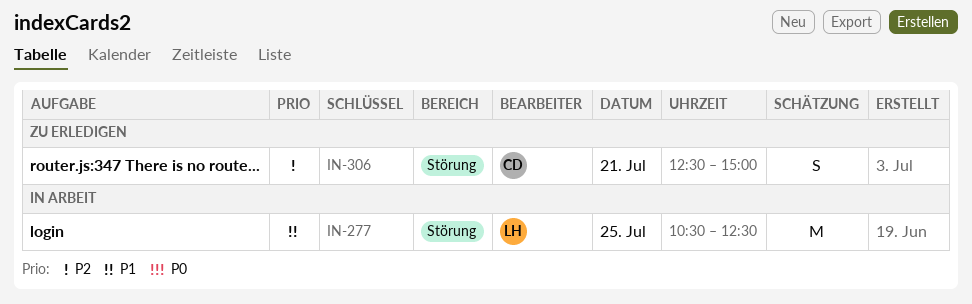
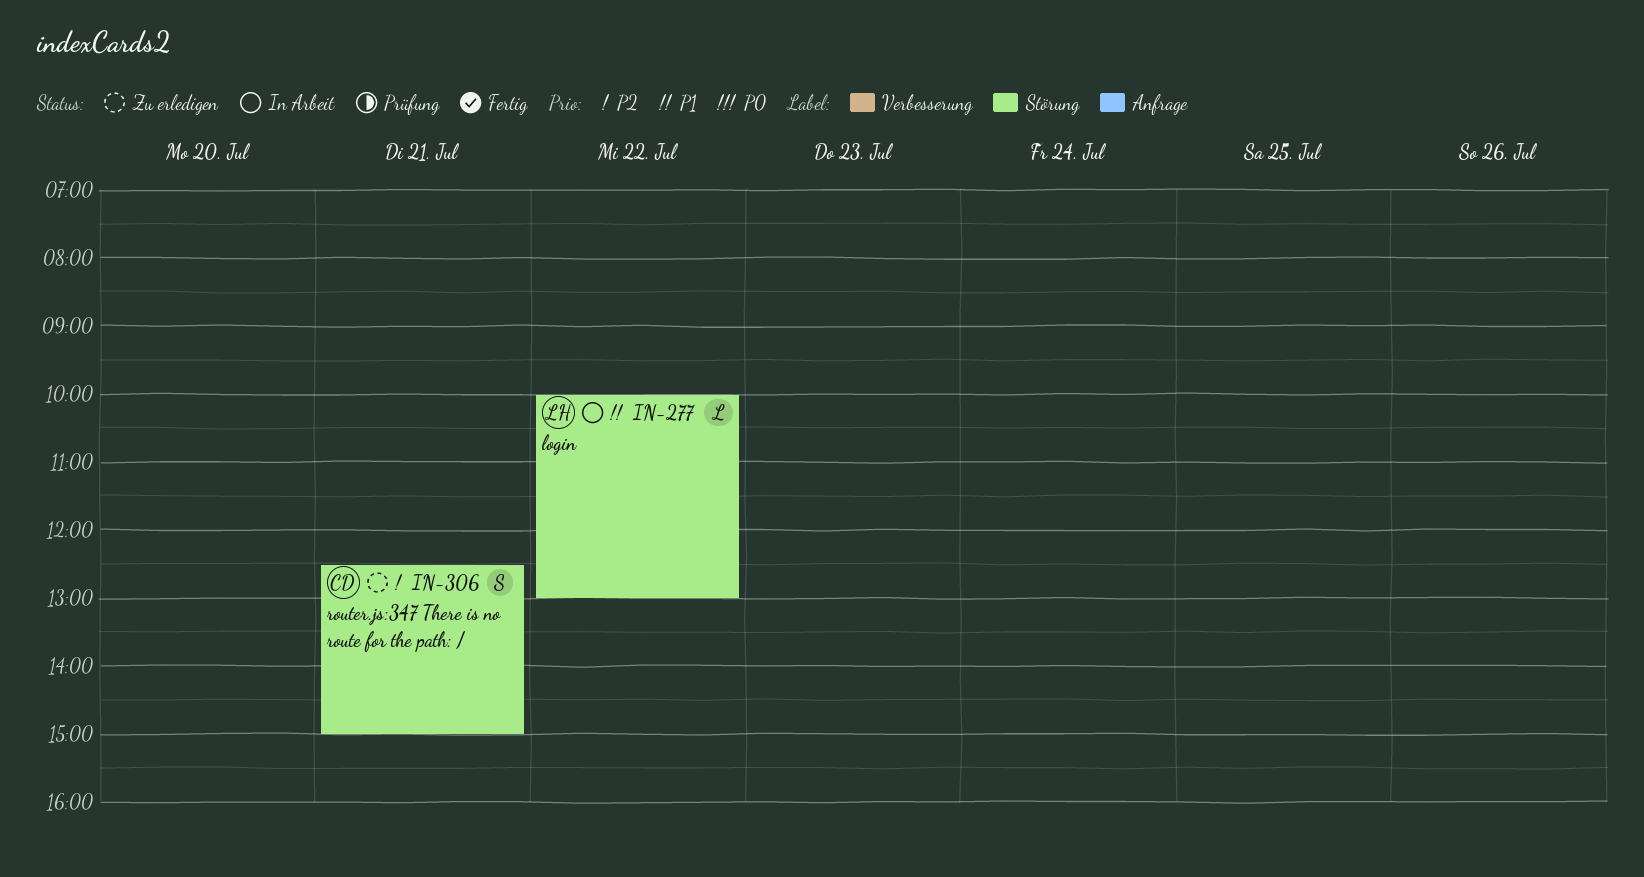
IN-277, estimate: M -> L
IN-277, day: Jul 25 -> Jul 22
IN-277, begins: 10:30 -> 10:00
IN-277, ends: 12:30 -> 13:00

